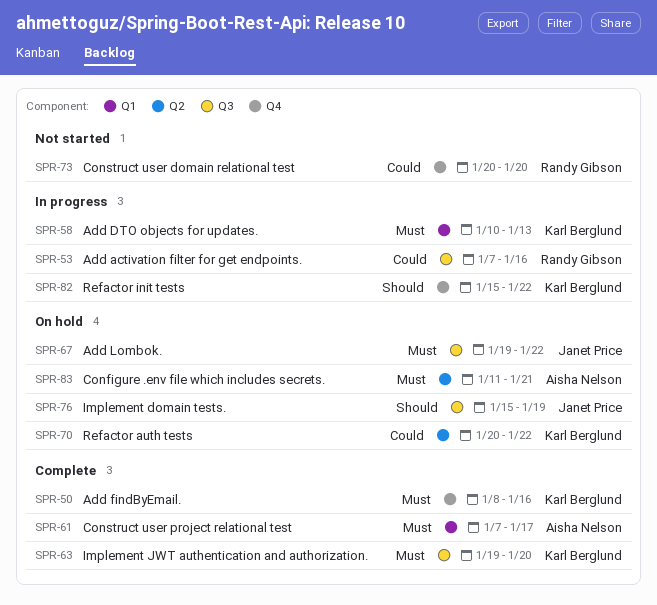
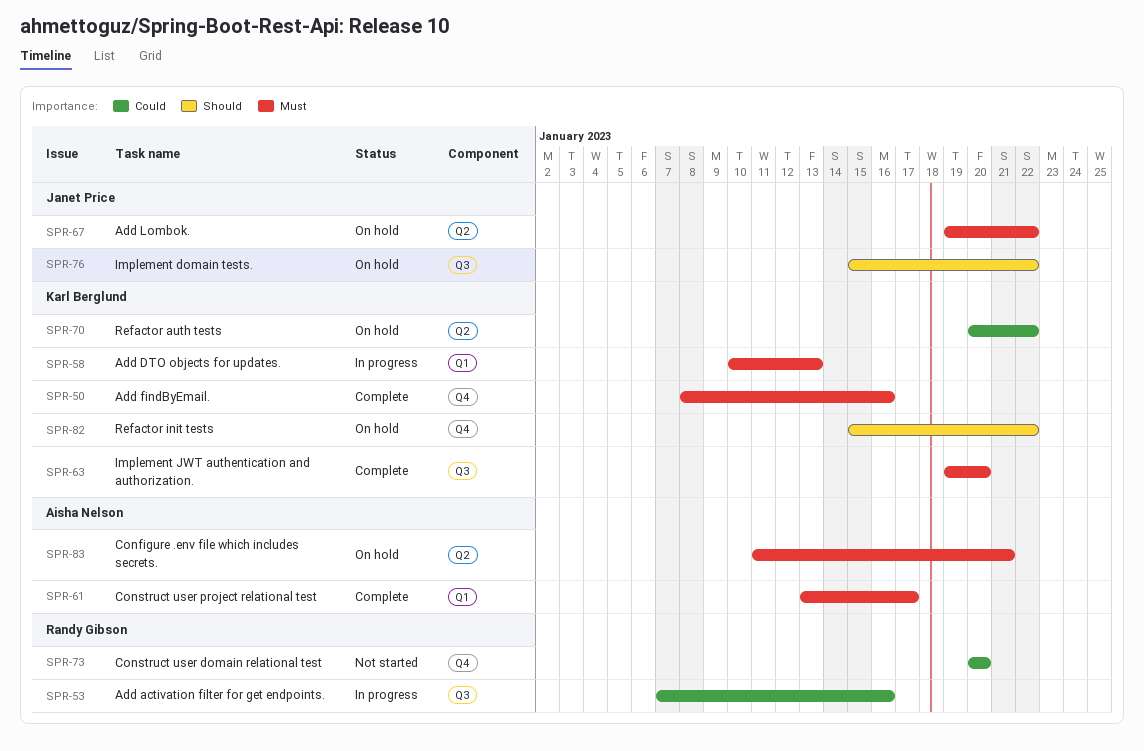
SPR-61, start: Jan 7 -> Jan 13
SPR-67, label: Q3 -> Q2
SPR-76, due: Jan 19 -> Jan 22
SPR-82, status: In progress -> On hold

